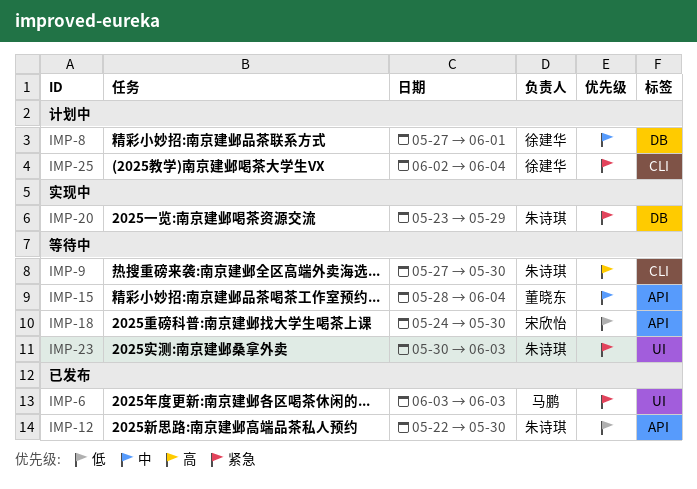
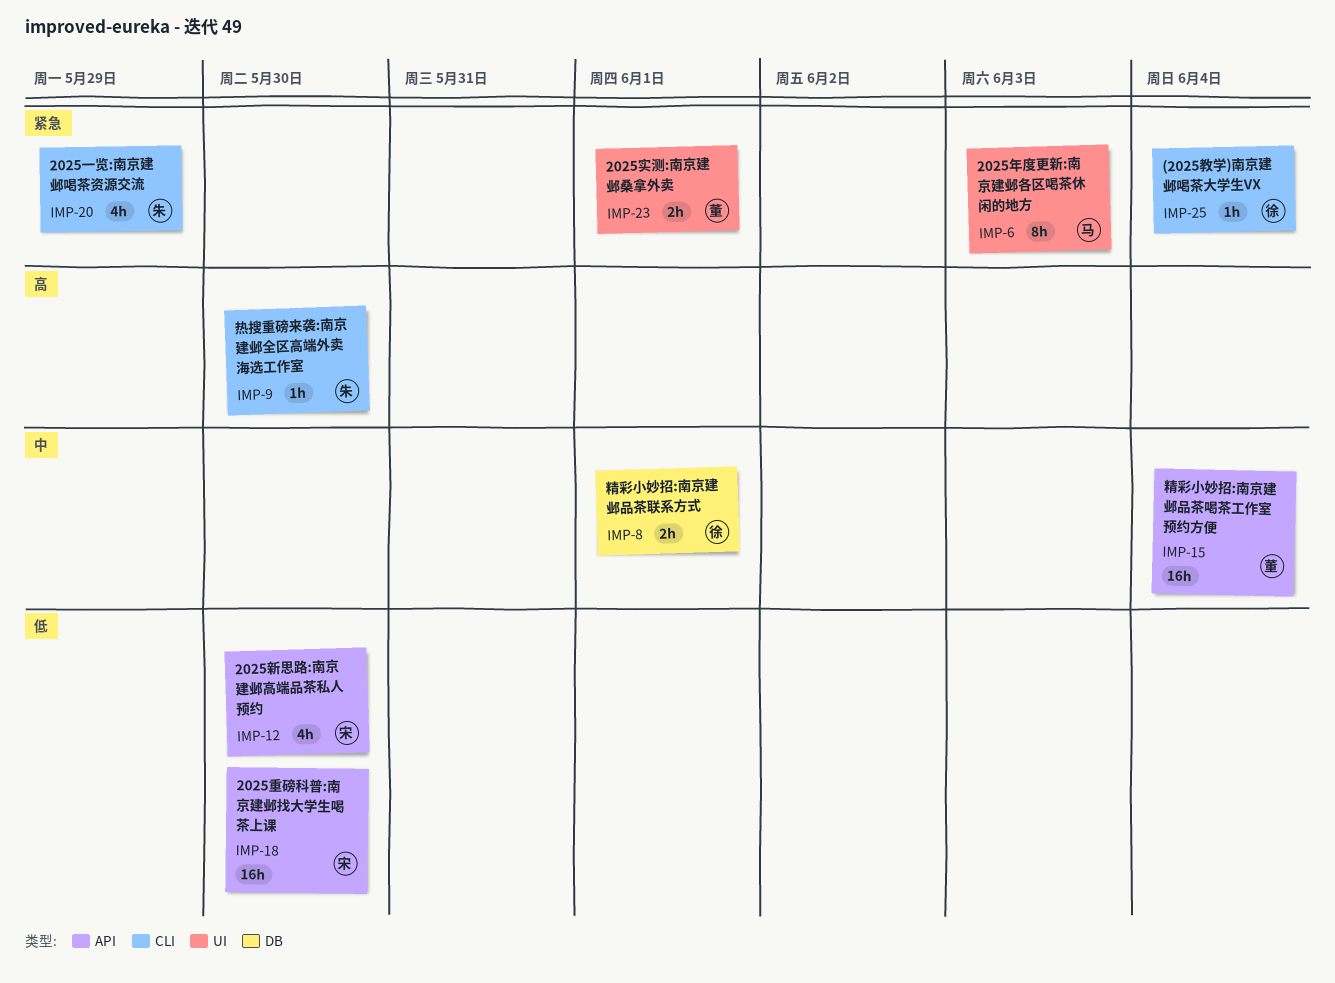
IMP-12, owner: 朱诗琪 -> 宋欣怡
IMP-20, label: DB -> CLI
IMP-23, owner: 朱诗琪 -> 董晓东
IMP-23, due: Jun 3 -> Jun 1

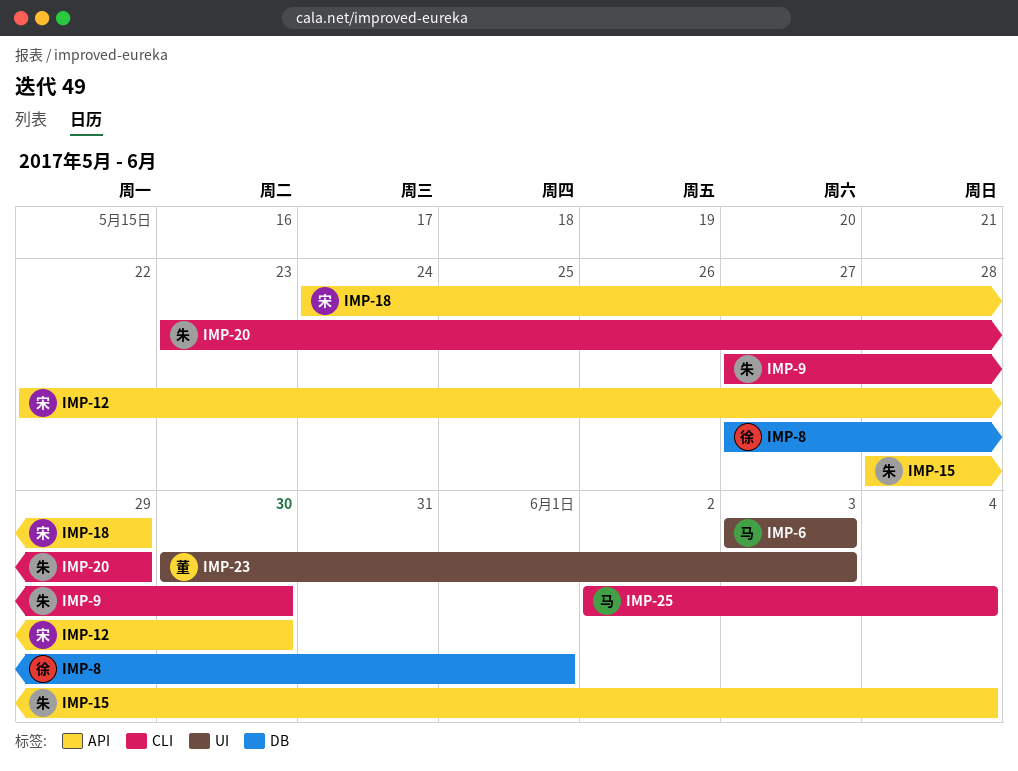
IMP-15, owner: 董 -> 朱
IMP-18, due: May 30 -> May 29
IMP-23, due: Jun 1 -> Jun 3
IMP-25, owner: 徐 -> 马

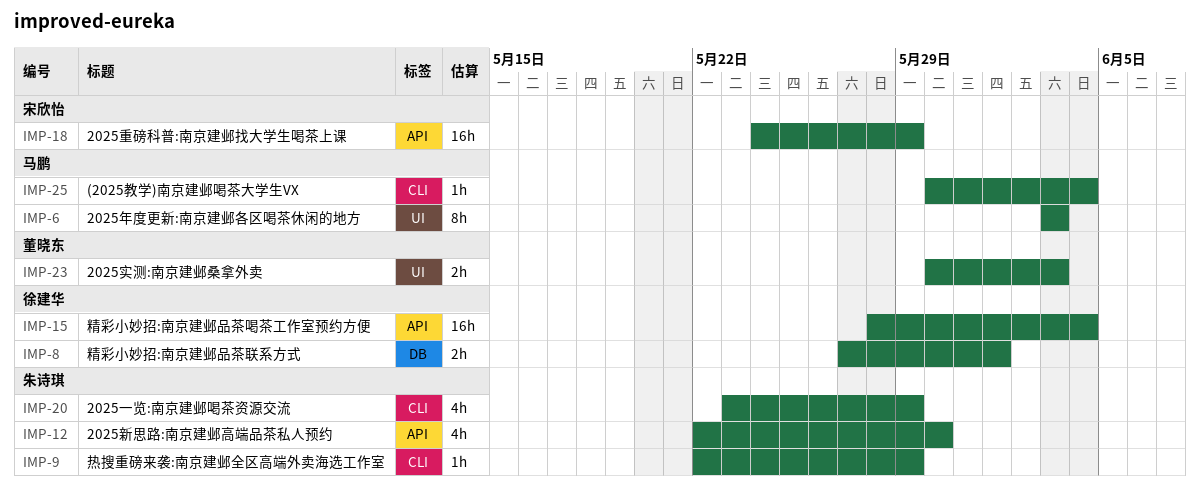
IMP-9, start: May 27 -> May 22
IMP-9, due: May 30 -> May 29
IMP-12, owner: 宋欣怡 -> 朱诗琪
IMP-15, owner: 朱诗琪 -> 徐建华
IMP-25, start: Jun 2 -> May 30

